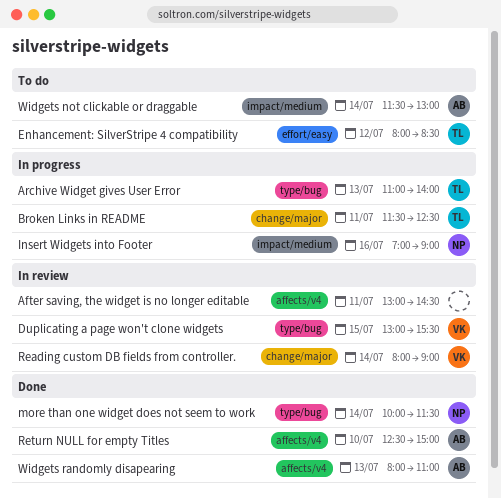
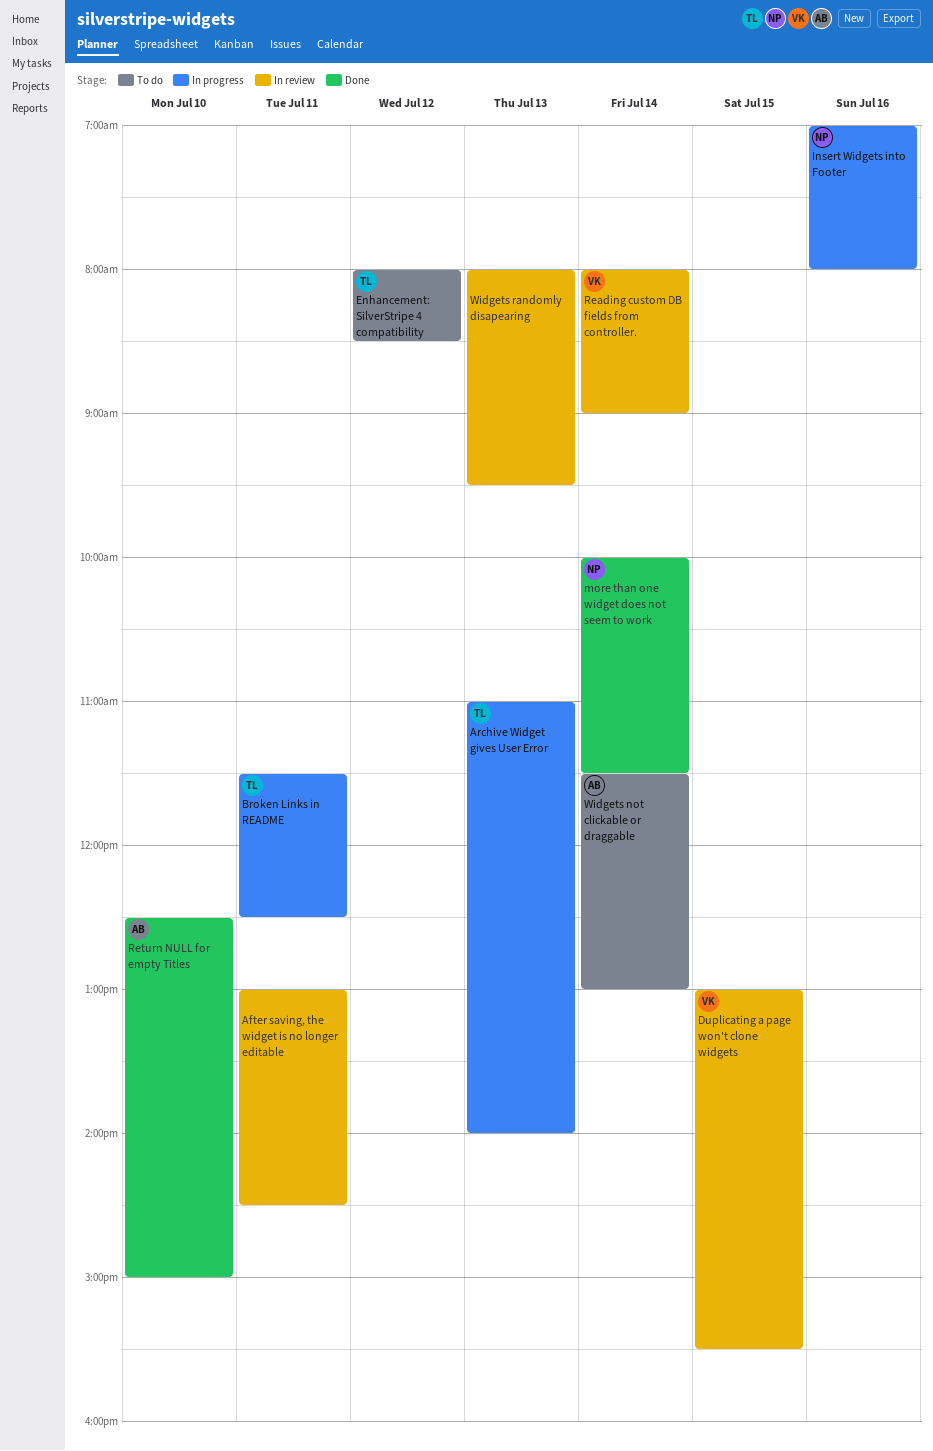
Insert Widgets into Footer, ends: 09:00 -> 08:00
Widgets randomly disapearing, status: Done -> In review
Widgets randomly disapearing, owner: AB -> none
Widgets randomly disapearing, ends: 11:00 -> 09:30

